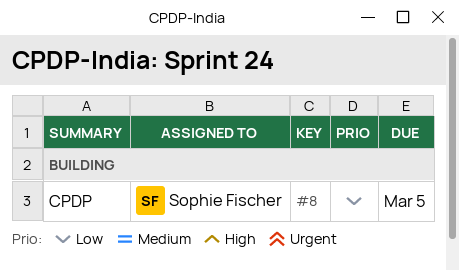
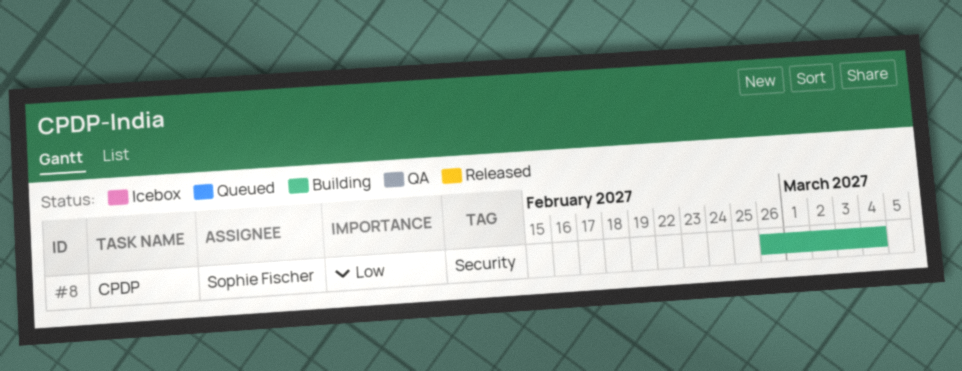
#8, due: Mar 5 -> Mar 4

